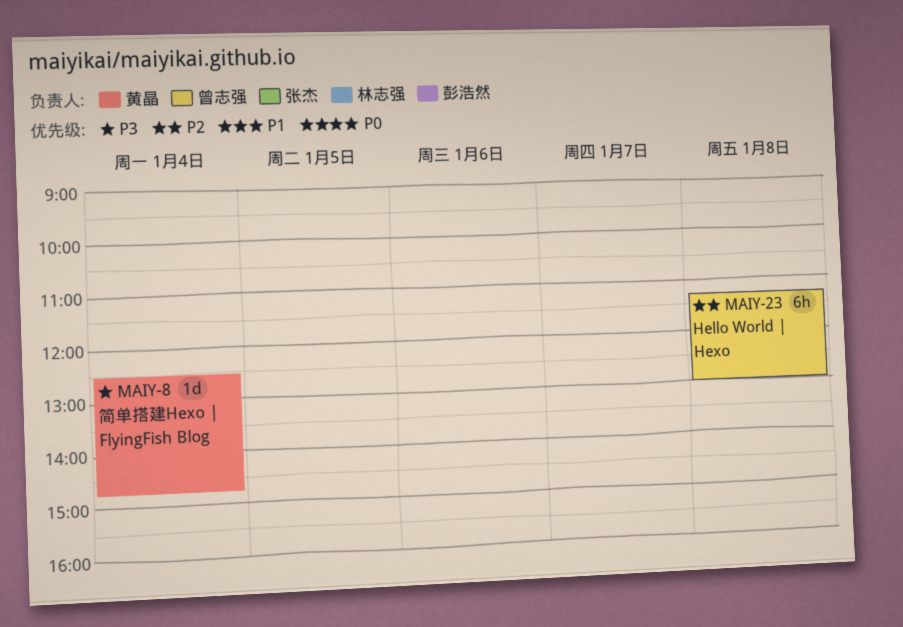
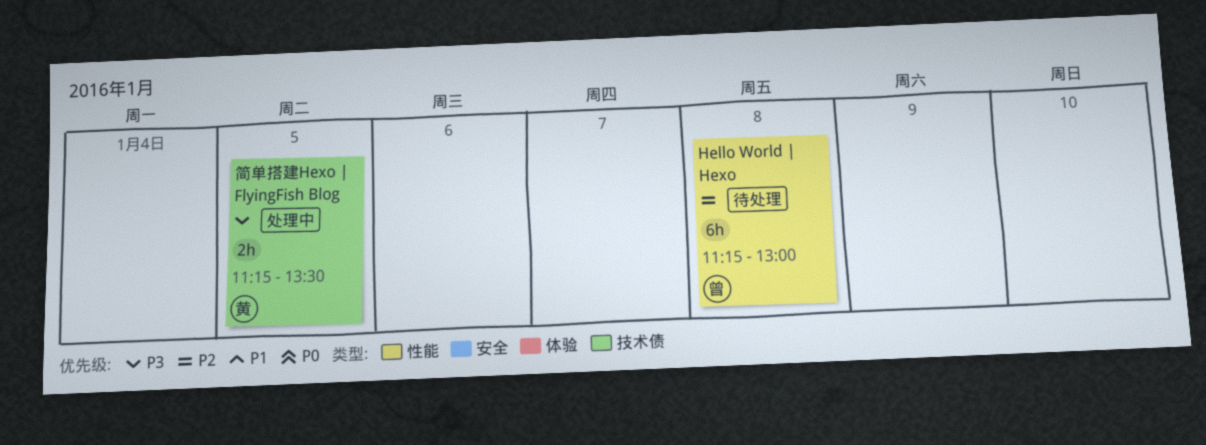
简单搭建Hexo | FlyingFish Blog, estimate: 1d -> 2h
简单搭建Hexo | FlyingFish Blog, day: Jan 4 -> Jan 5
简单搭建Hexo | FlyingFish Blog, begins: 12:30 -> 11:15
简单搭建Hexo | FlyingFish Blog, ends: 14:45 -> 13:30

